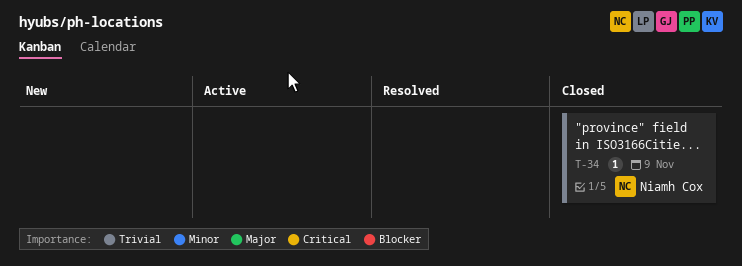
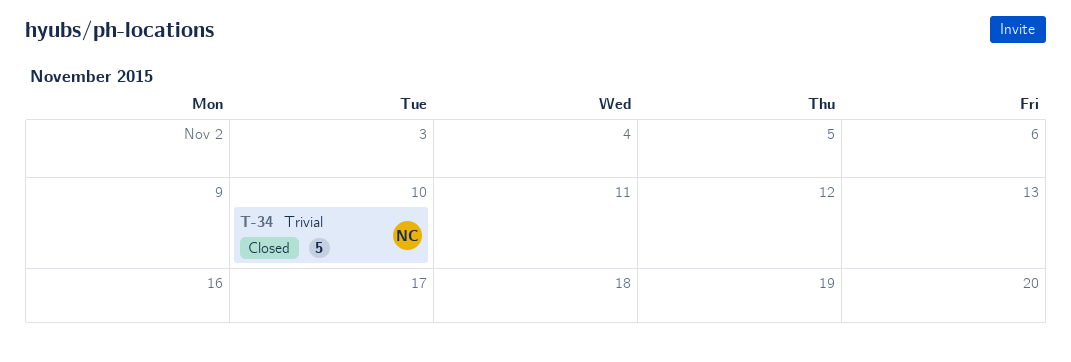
T-34, estimate: 1 -> 5
T-34, due: Nov 9 -> Nov 10

